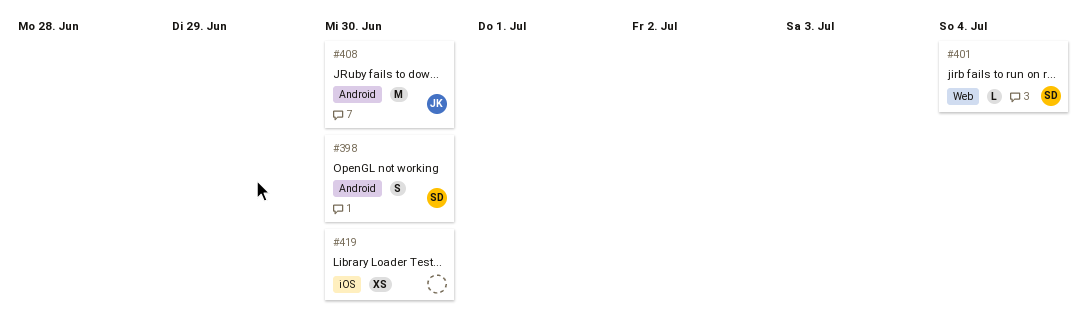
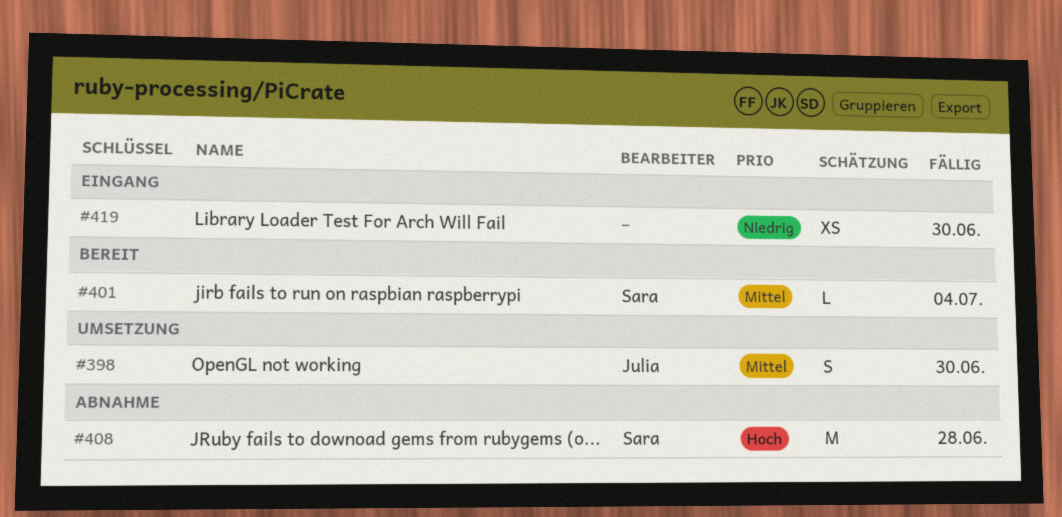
#398, owner: Sara -> Julia
#408, owner: Julia -> Sara
#408, due: Jun 30 -> Jun 28

